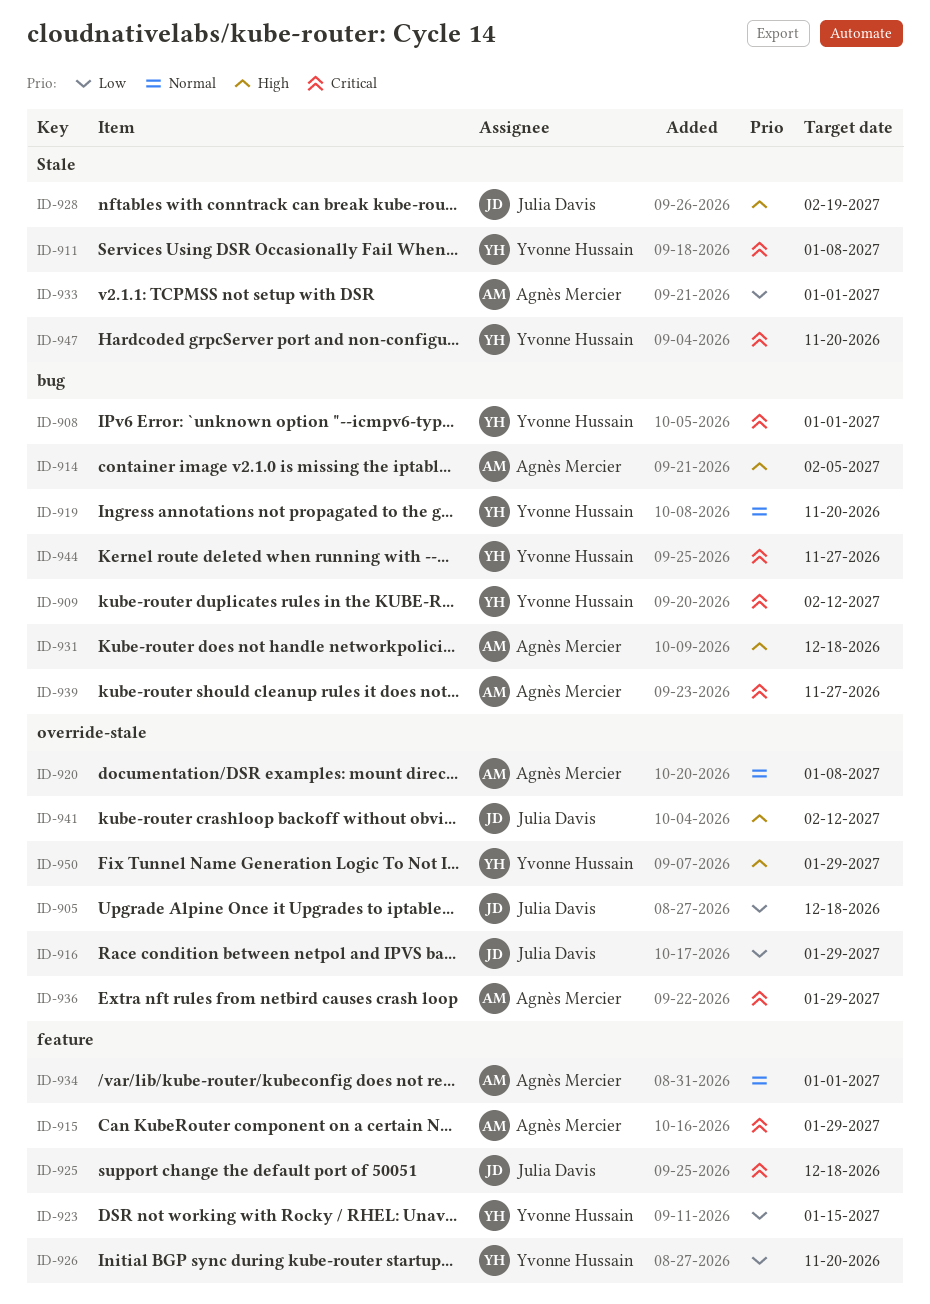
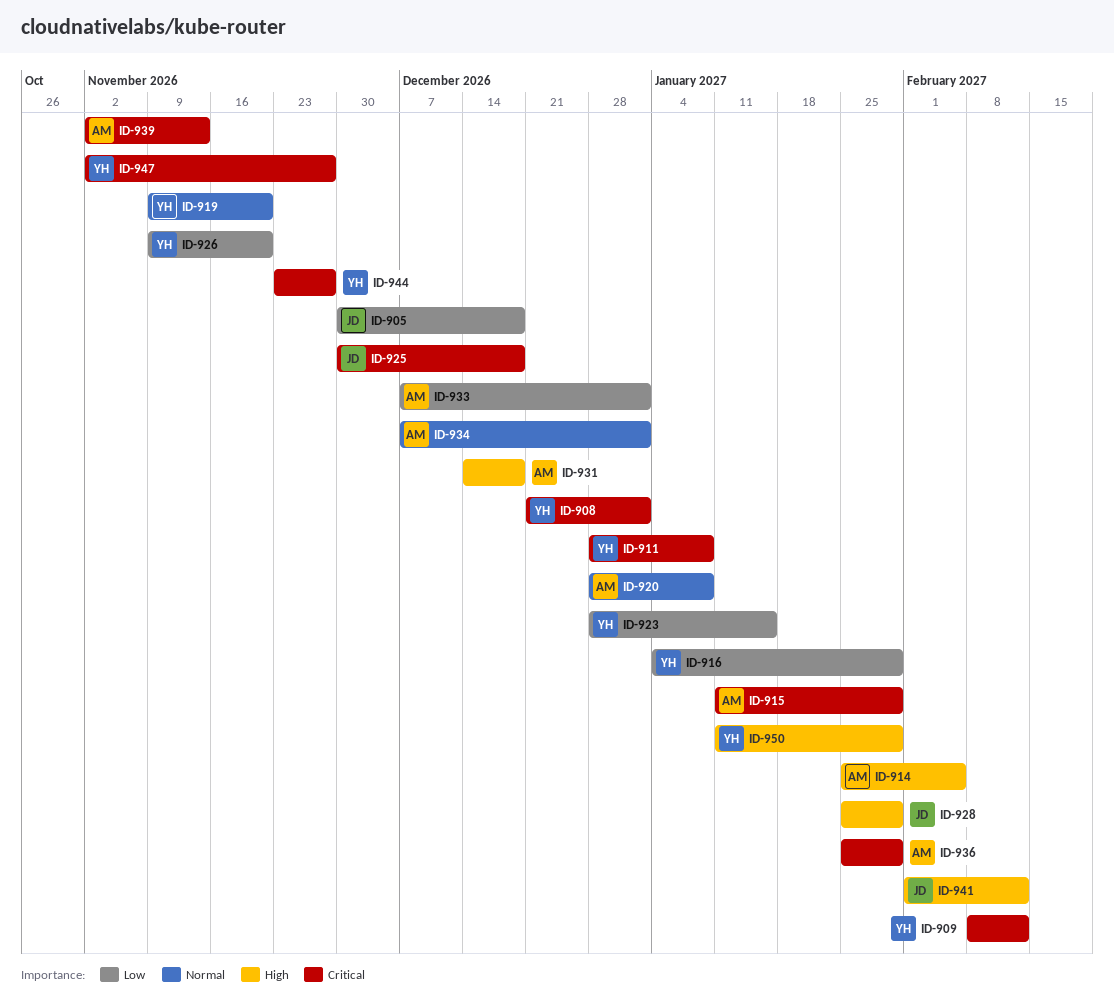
ID-916, owner: Julia Davis -> Yvonne Hussain
ID-928, due: Feb 19 -> Jan 29
ID-939, due: Nov 27 -> Nov 13
ID-947, due: Nov 20 -> Nov 27

